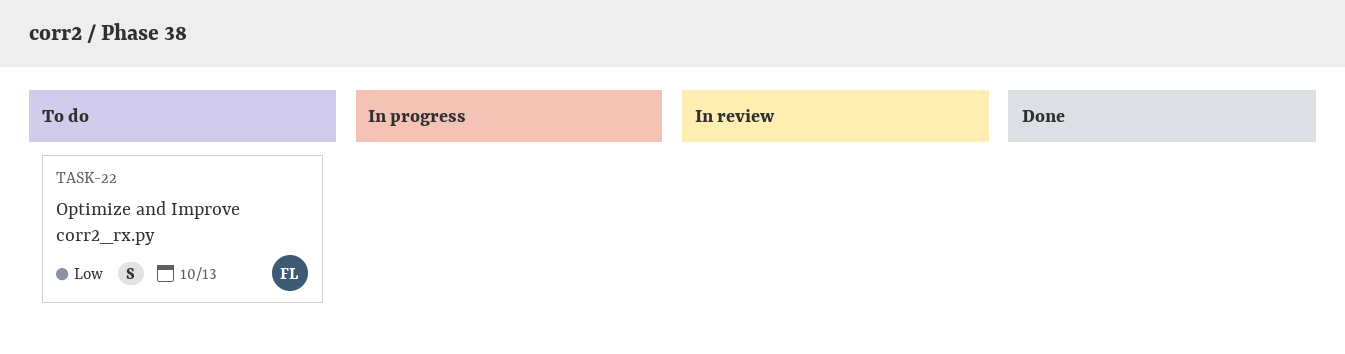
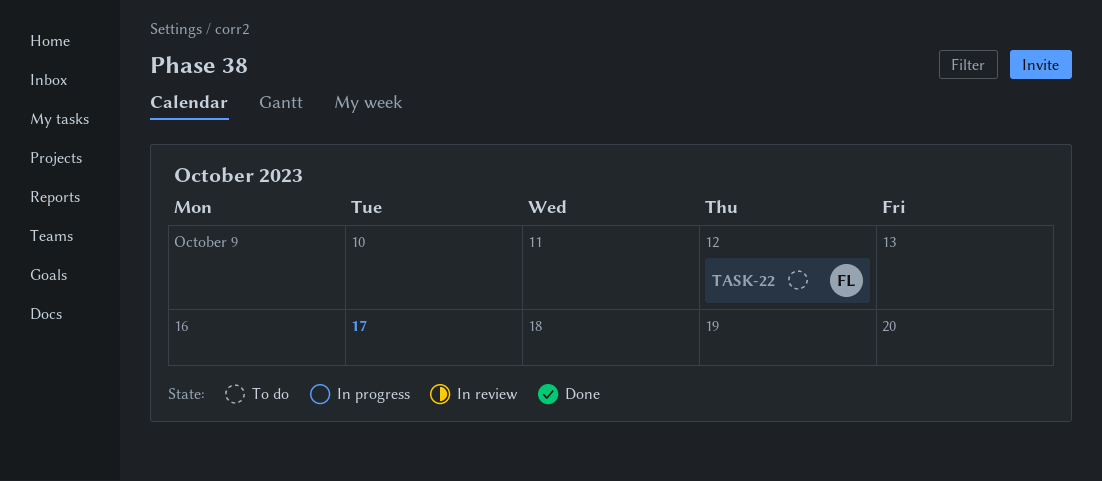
TASK-22, due: Oct 13 -> Oct 12

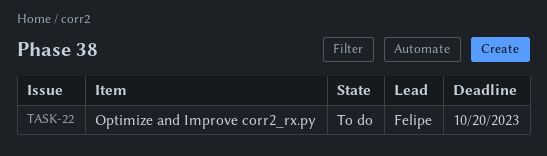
TASK-22, due: Oct 12 -> Oct 20

